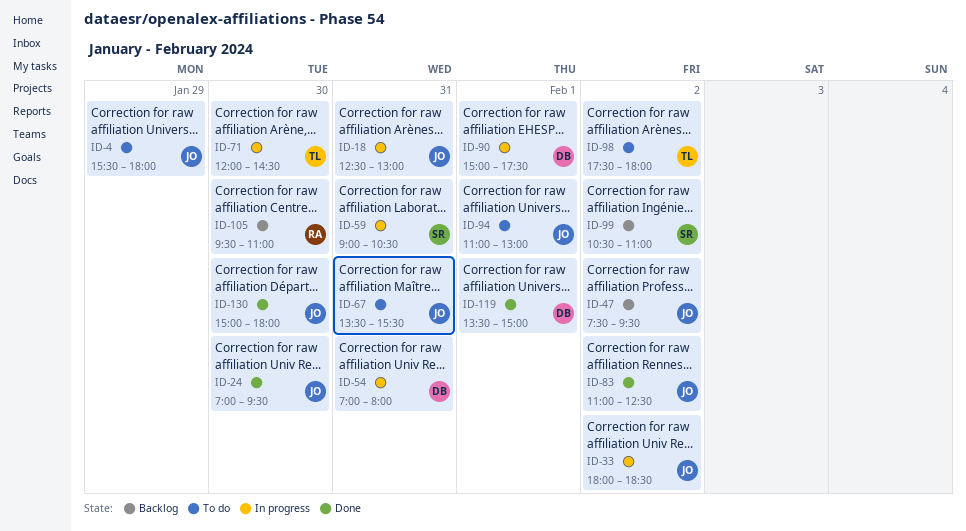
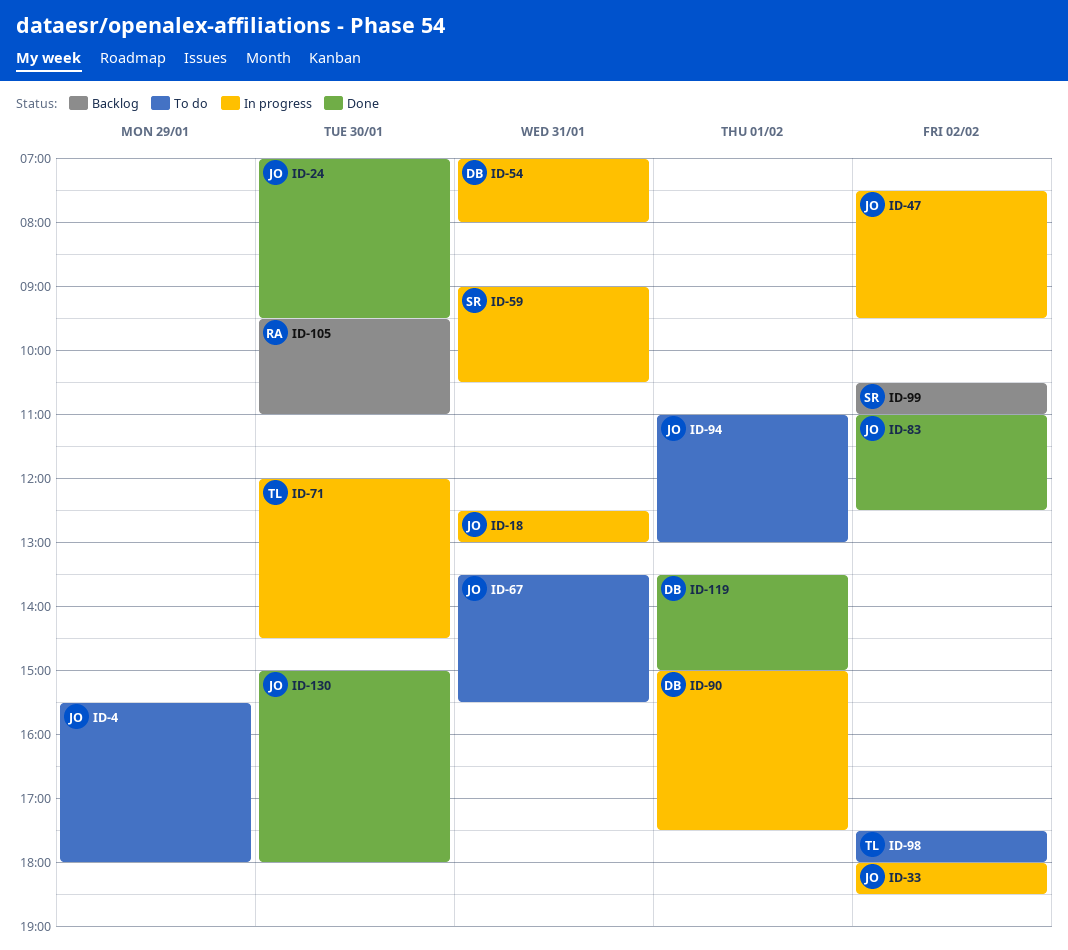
ID-47, status: Backlog -> In progress

